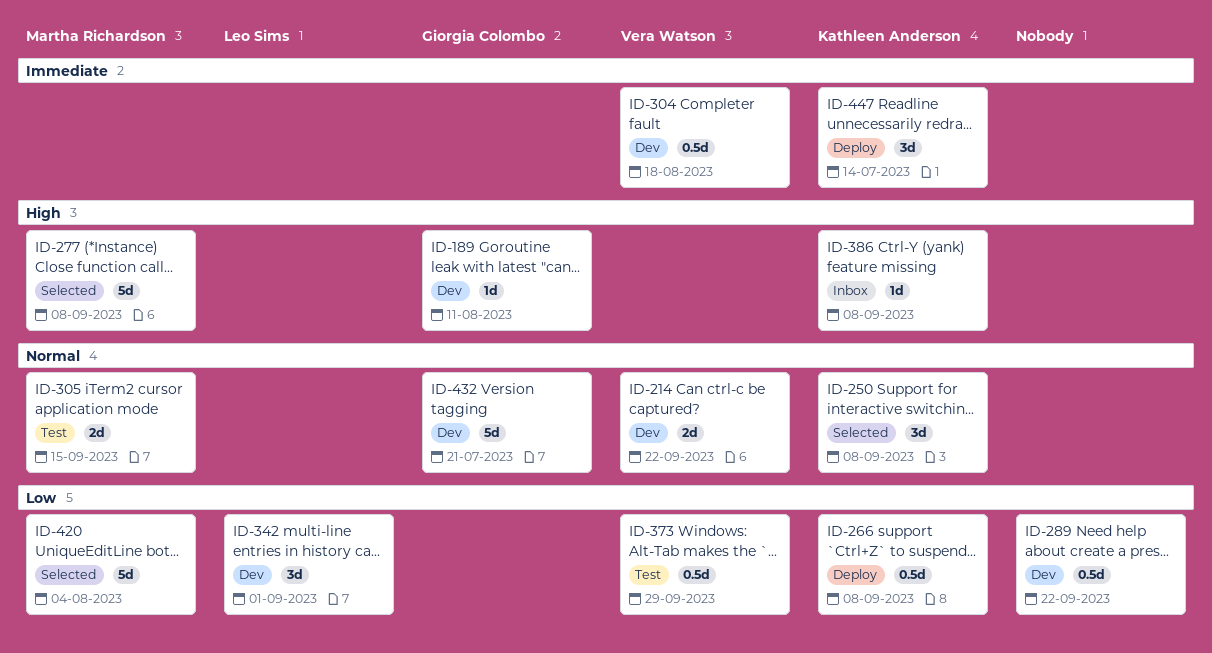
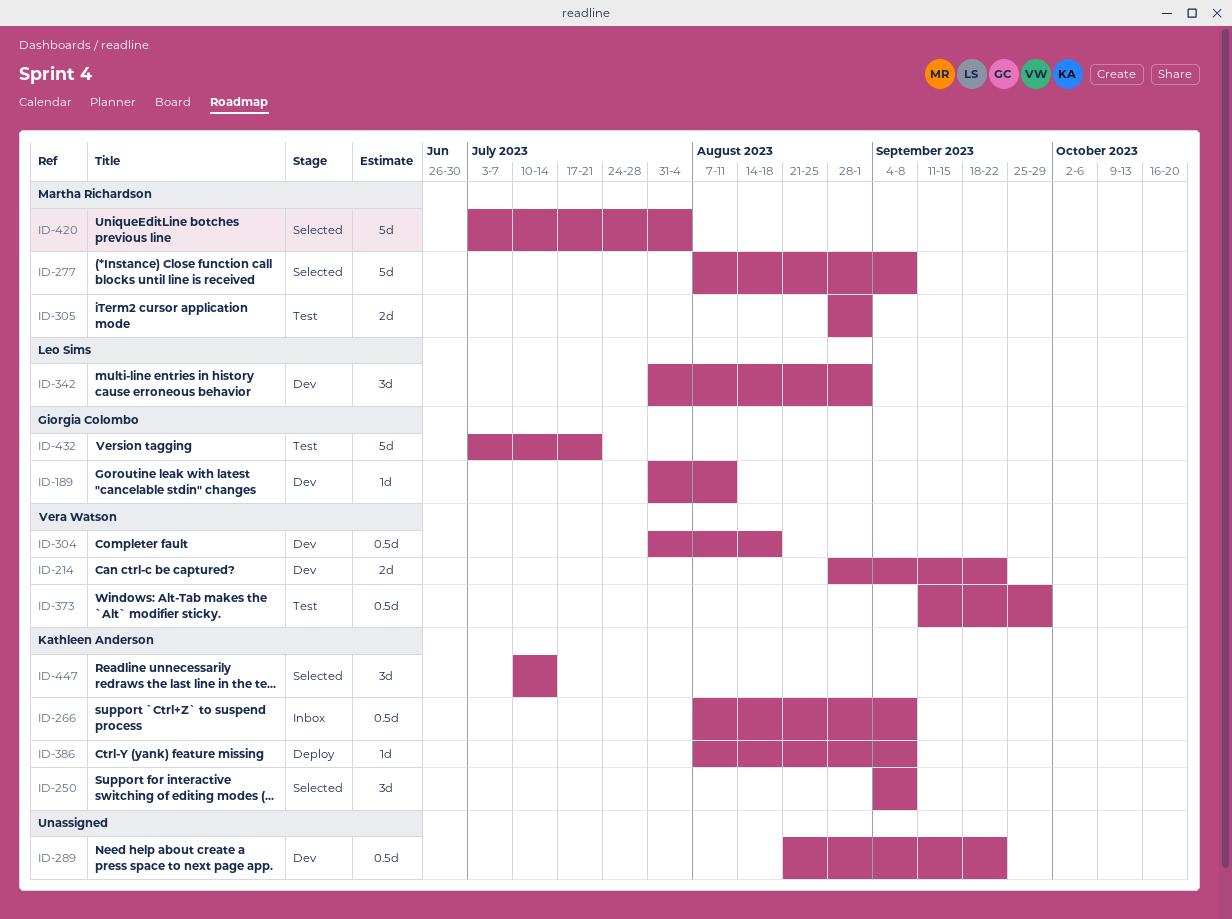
ID-266, status: Deploy -> Inbox
ID-305, due: Sep 15 -> Sep 1
ID-386, status: Inbox -> Deploy
ID-432, status: Dev -> Test
ID-447, status: Deploy -> Selected

